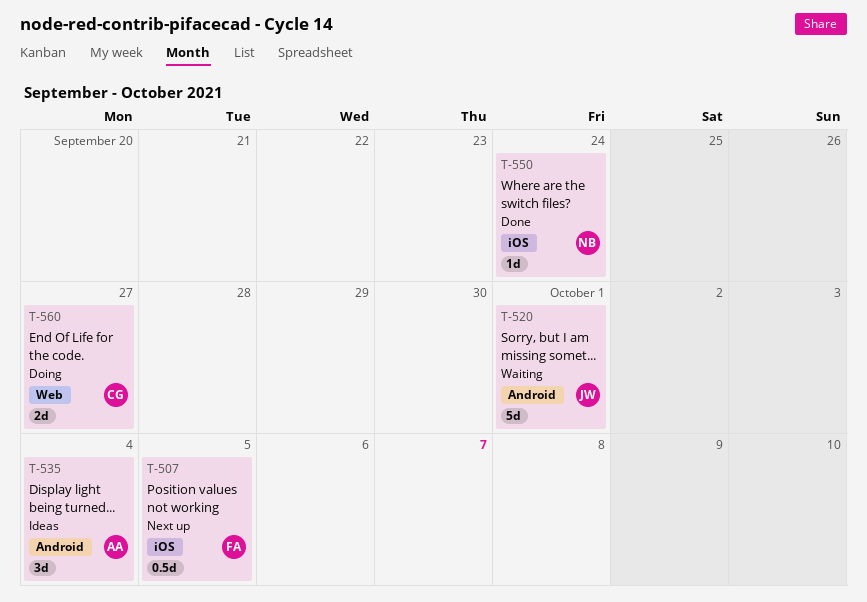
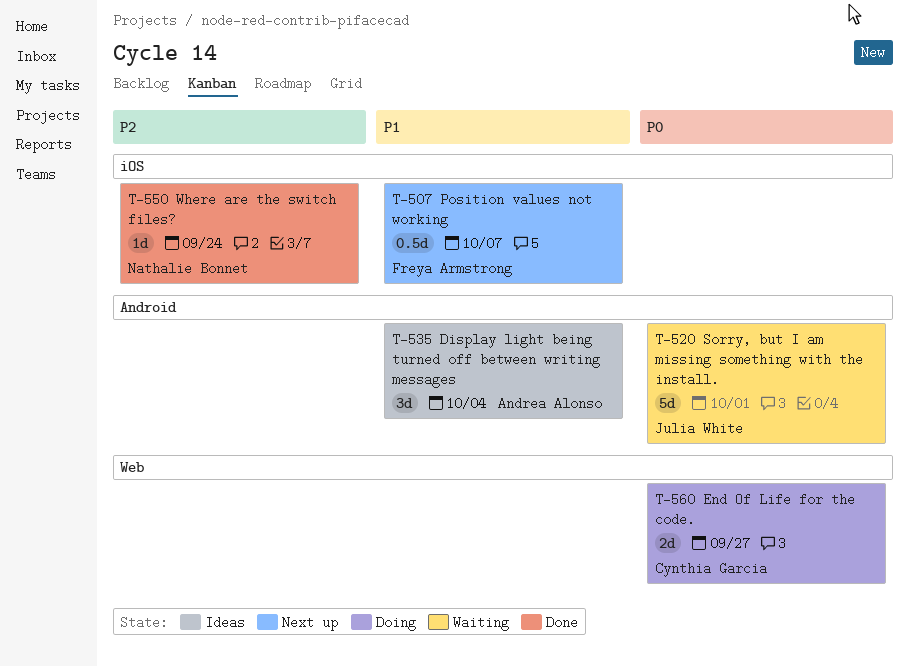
T-507, due: Oct 5 -> Oct 7

